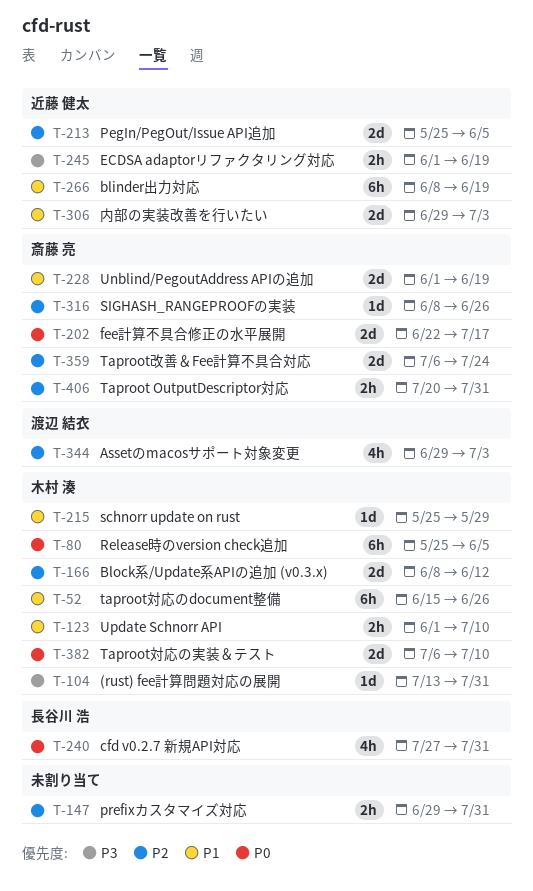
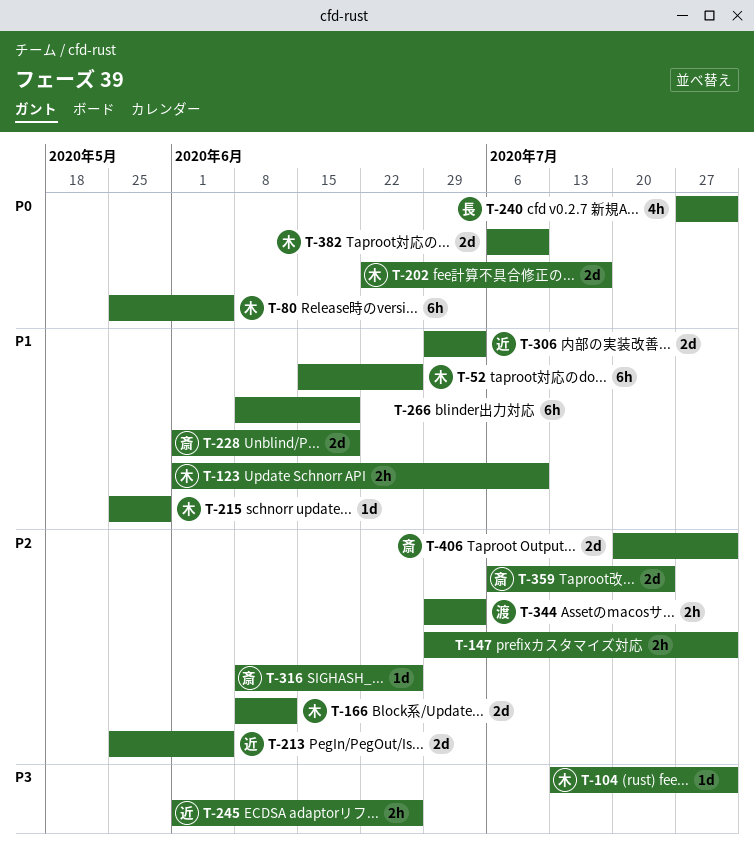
T-202, owner: 斎藤 亮 -> 木村 湊
T-245, due: Jun 19 -> Jun 26
T-266, owner: 近藤 健太 -> none
T-344, estimate: 4h -> 2h
T-406, estimate: 2h -> 2d

